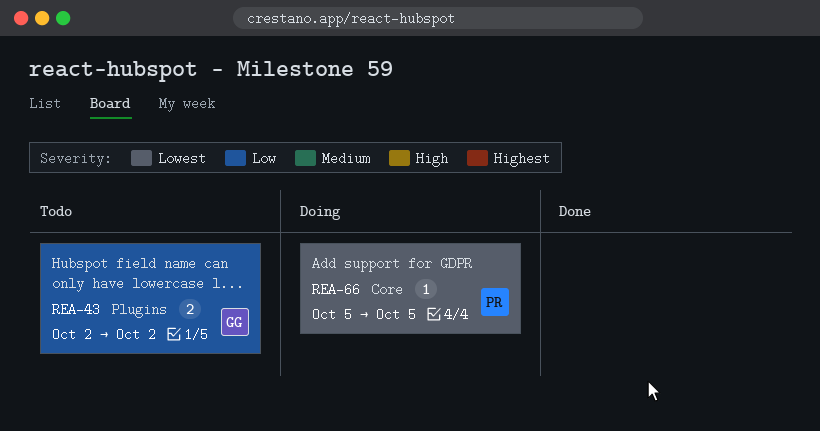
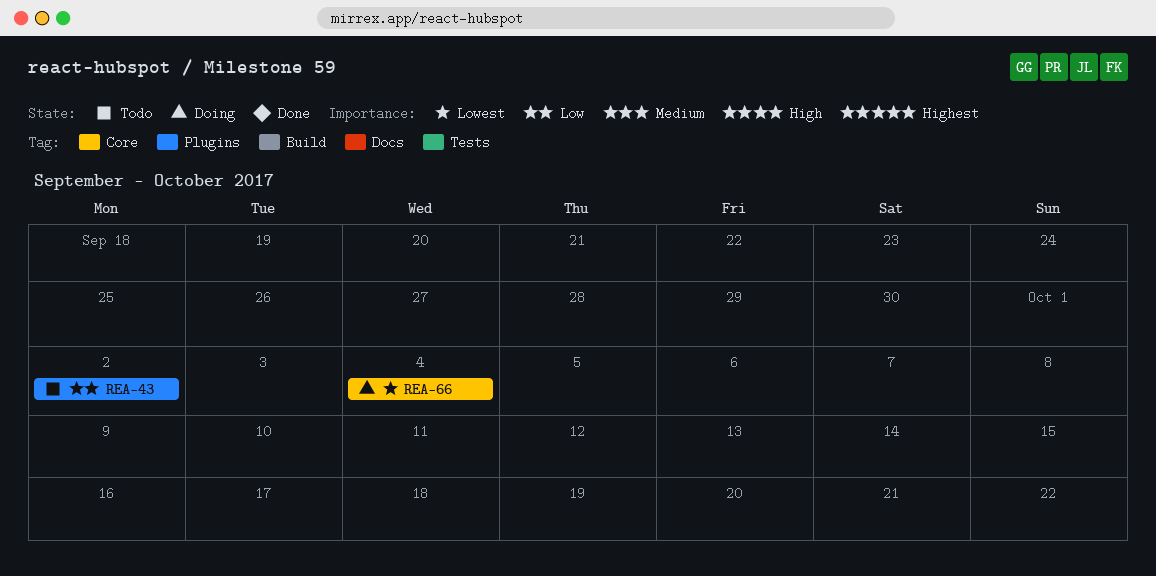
REA-66, start: Oct 5 -> Oct 4
REA-66, due: Oct 5 -> Oct 4

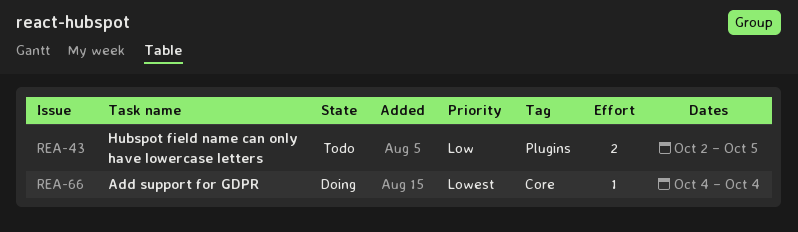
REA-43, due: Oct 2 -> Oct 5

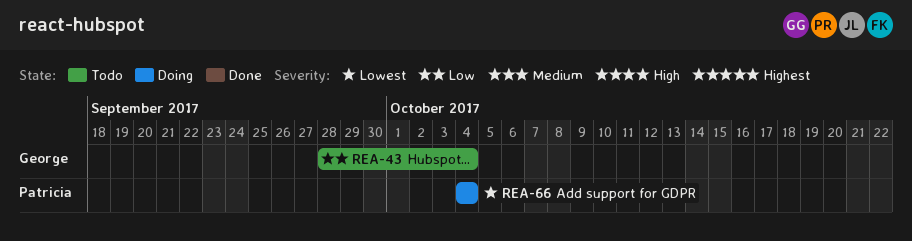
REA-43, start: Oct 2 -> Sep 28
REA-43, due: Oct 5 -> Oct 4

